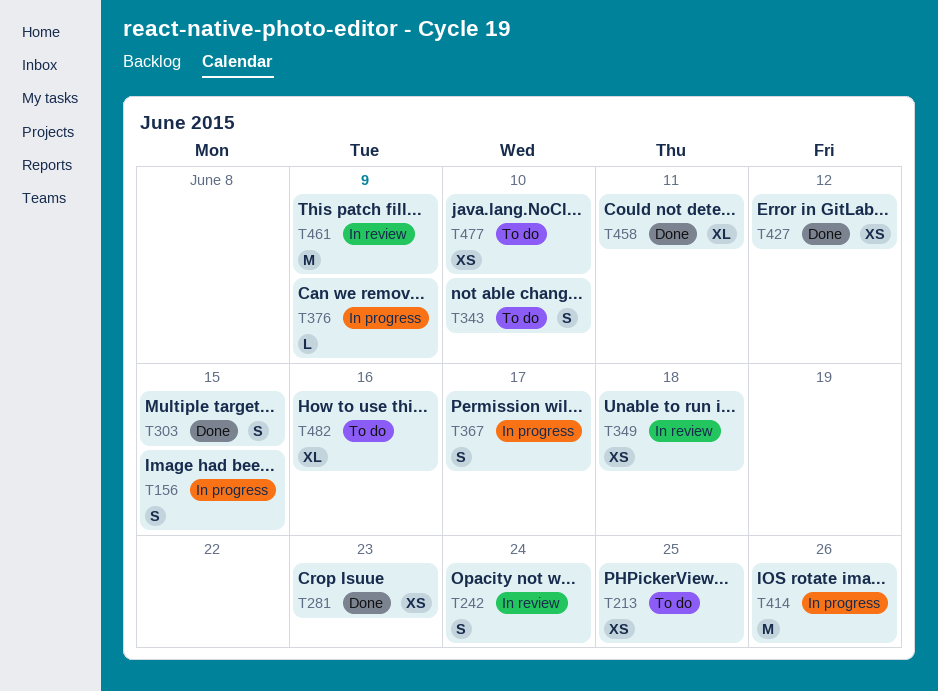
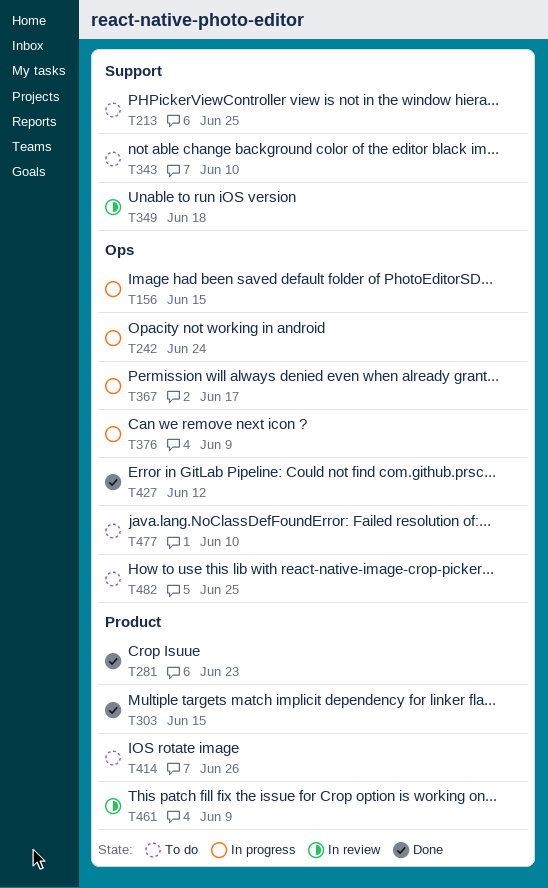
T242, status: In review -> In progress
T414, status: In progress -> To do
T458: present -> none
T482, due: Jun 16 -> Jun 25

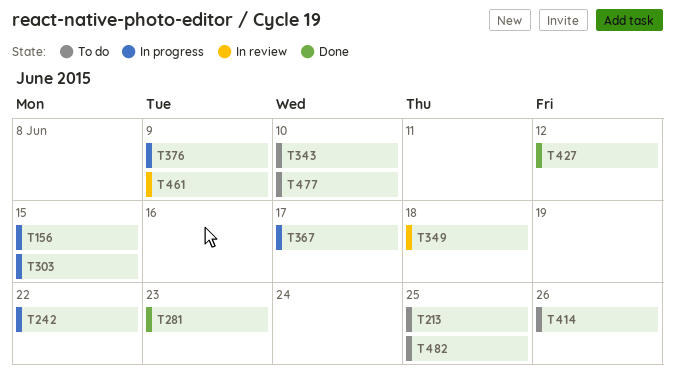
T242, due: Jun 24 -> Jun 22
T303, status: Done -> In progress

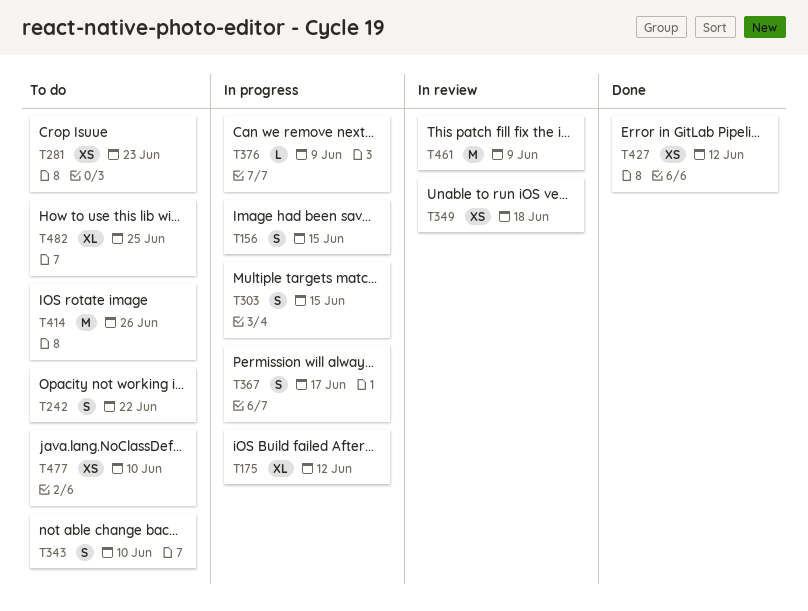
T175: none -> present
T213: present -> none
T242, status: In progress -> To do
T281, status: Done -> To do

